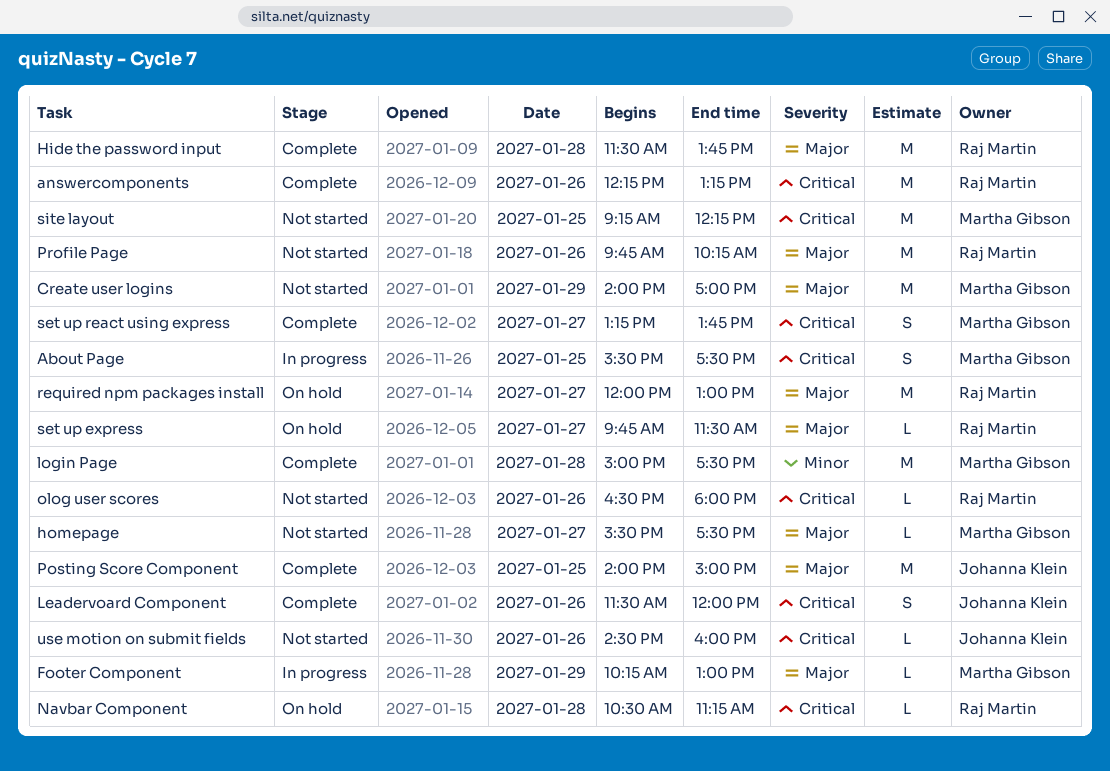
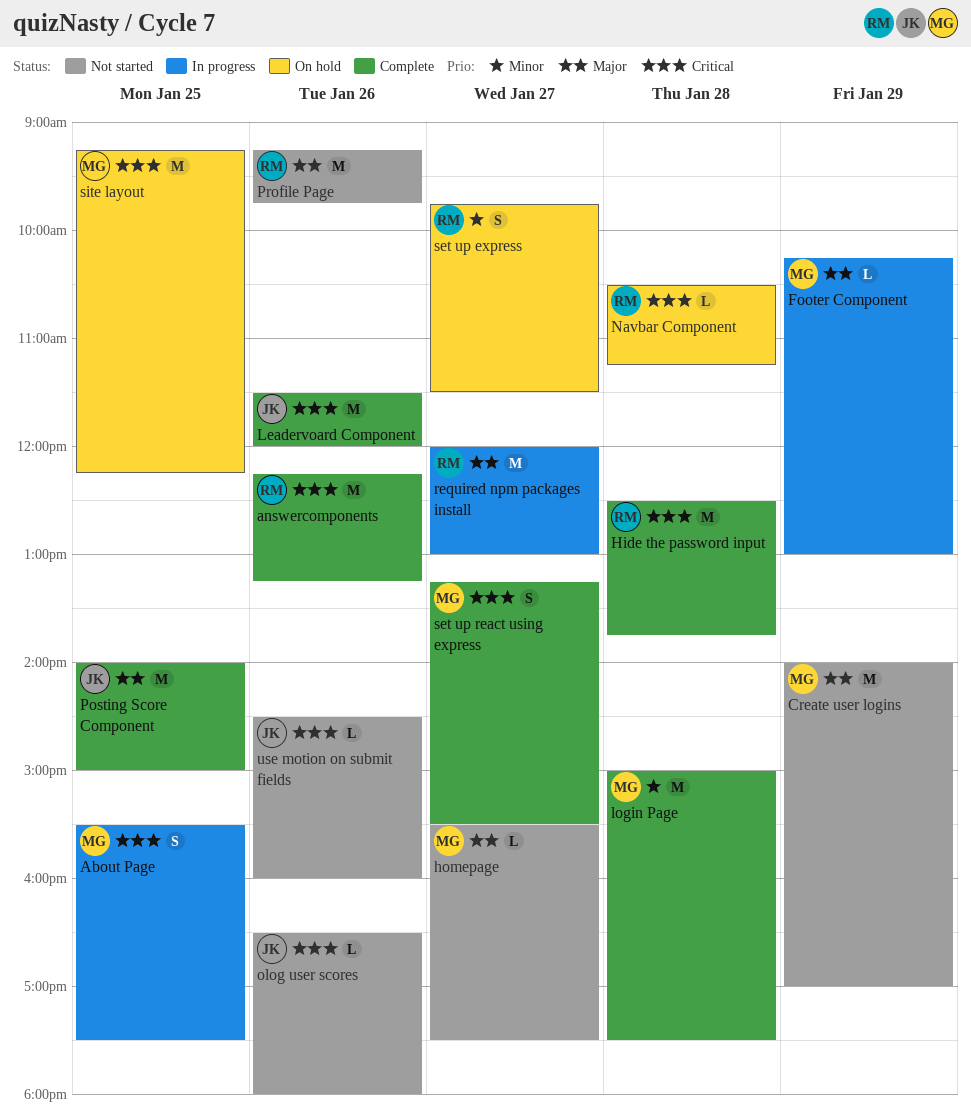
Hide the password input, priority: Major -> Critical
Hide the password input, begins: 11:30 -> 12:30
Leadervoard Component, estimate: S -> M
olog user scores, owner: Raj Martin -> Johanna Klein
Profile Page, begins: 09:45 -> 09:15
Profile Page, ends: 10:15 -> 09:45
required npm packages install, status: On hold -> In progress
set up express, priority: Major -> Minor
set up express, estimate: L -> S
set up react using express, ends: 13:45 -> 15:30
site layout, status: Not started -> On hold

